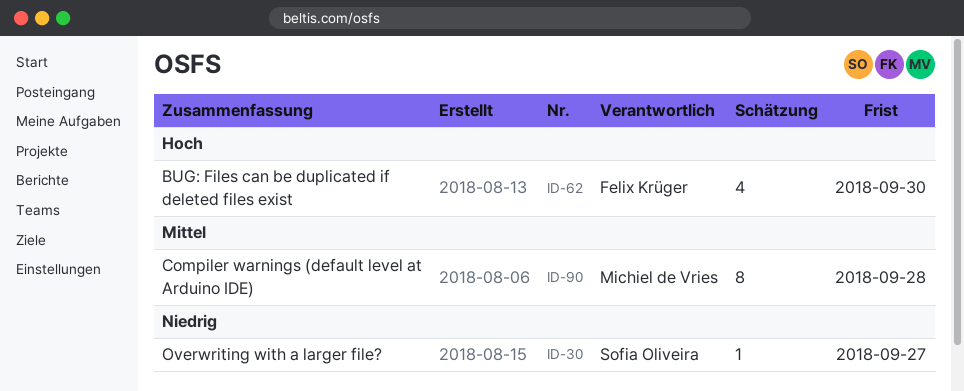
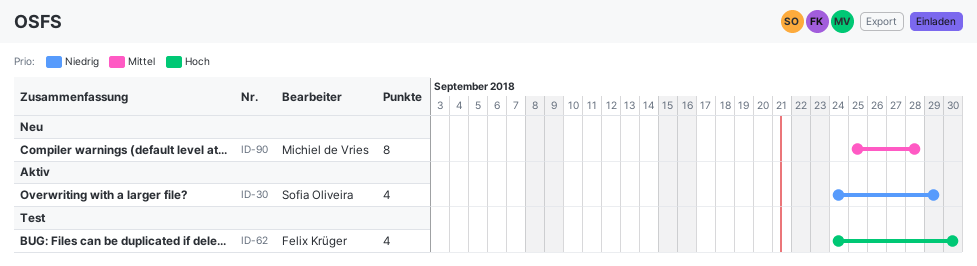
ID-30, estimate: 1 -> 4
ID-30, due: Sep 27 -> Sep 29

